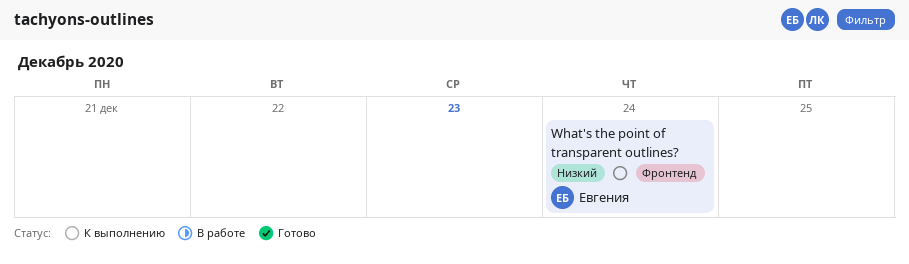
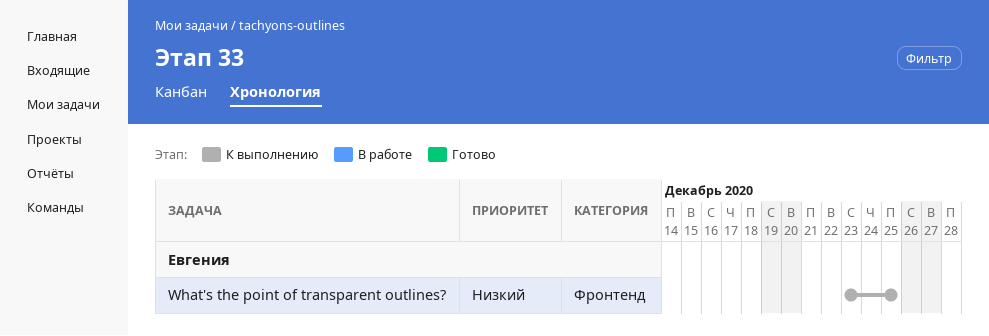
What's the point of transparent outlines?, due: Dec 24 -> Dec 25

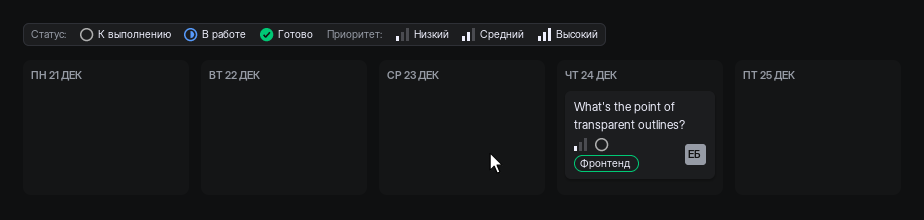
What's the point of transparent outlines?, due: Dec 25 -> Dec 24

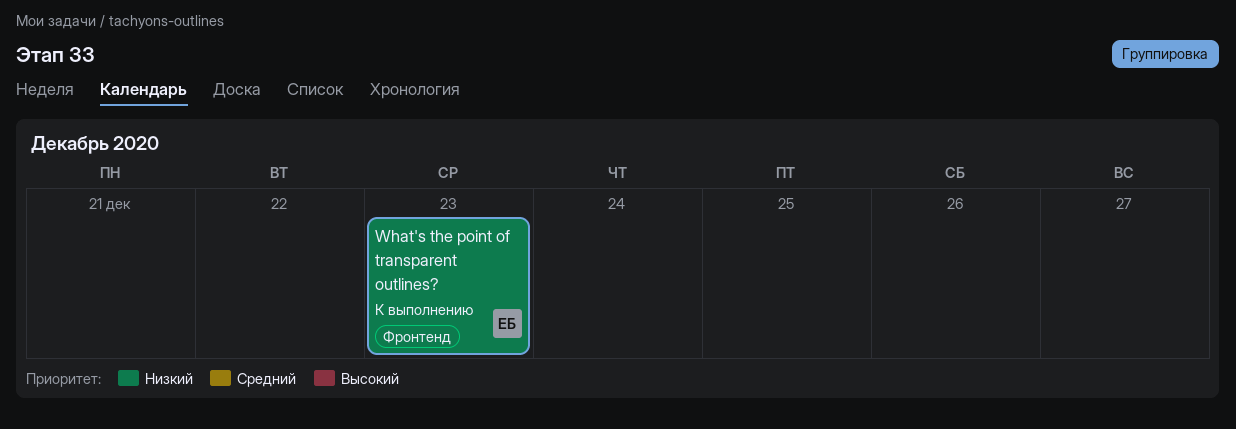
What's the point of transparent outlines?, due: Dec 24 -> Dec 23

